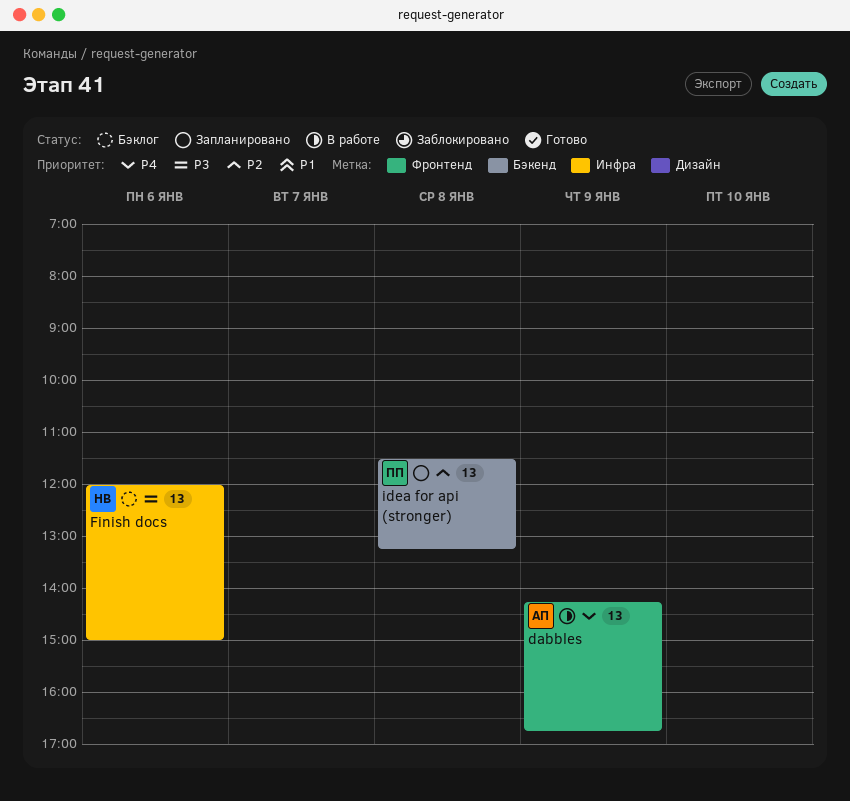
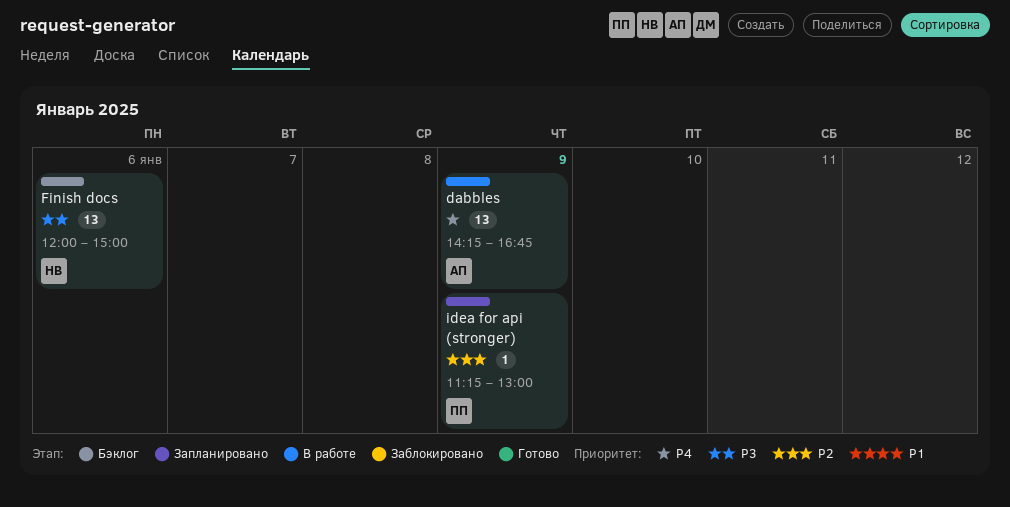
idea for api (stronger), estimate: 13 -> 1
idea for api (stronger), day: Jan 8 -> Jan 9
idea for api (stronger), begins: 11:30 -> 11:15
idea for api (stronger), ends: 13:15 -> 13:00

